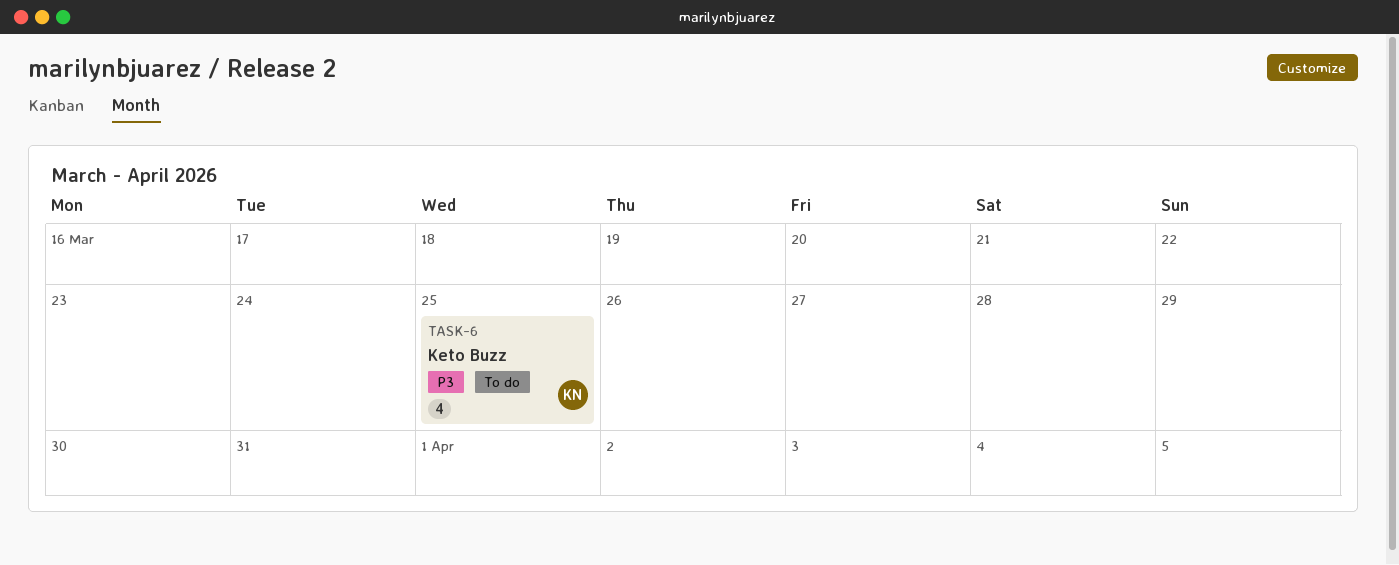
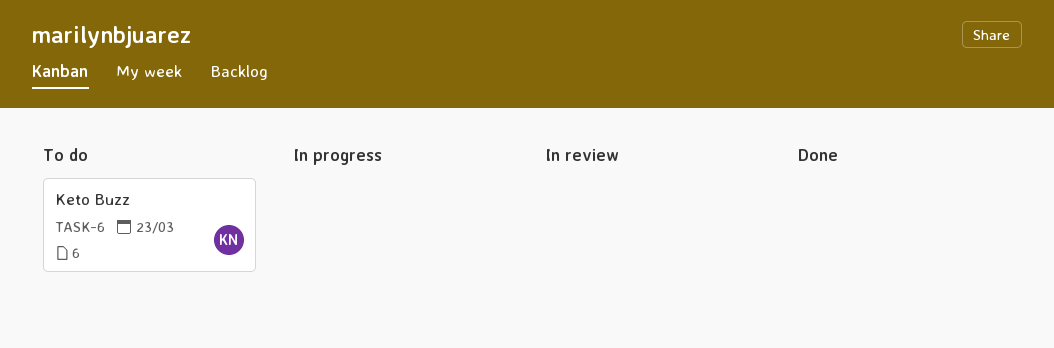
TASK-6, due: Mar 25 -> Mar 23

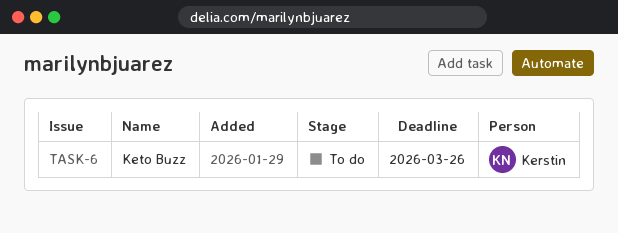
TASK-6, due: Mar 23 -> Mar 26

